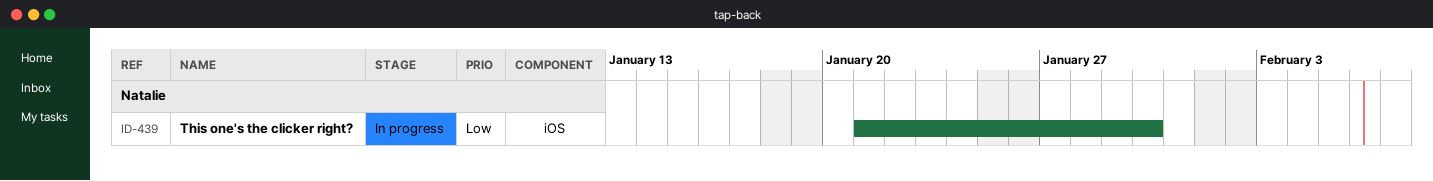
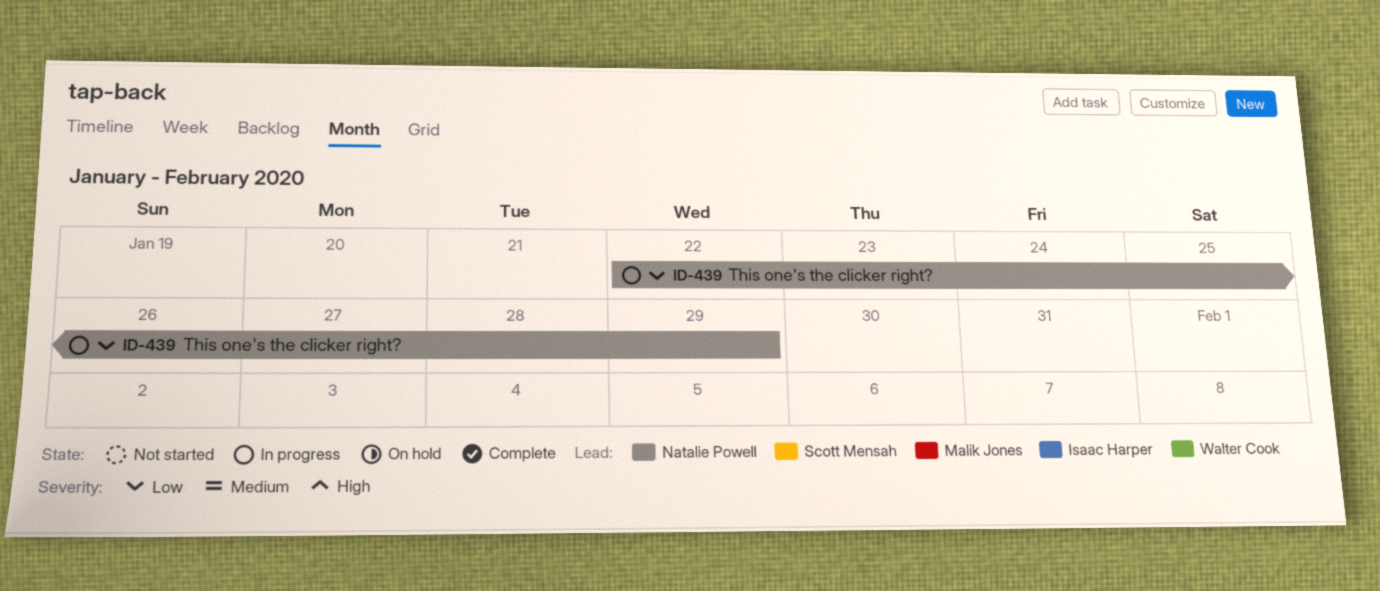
ID-439, start: Jan 21 -> Jan 22
ID-439, due: Jan 30 -> Jan 29

